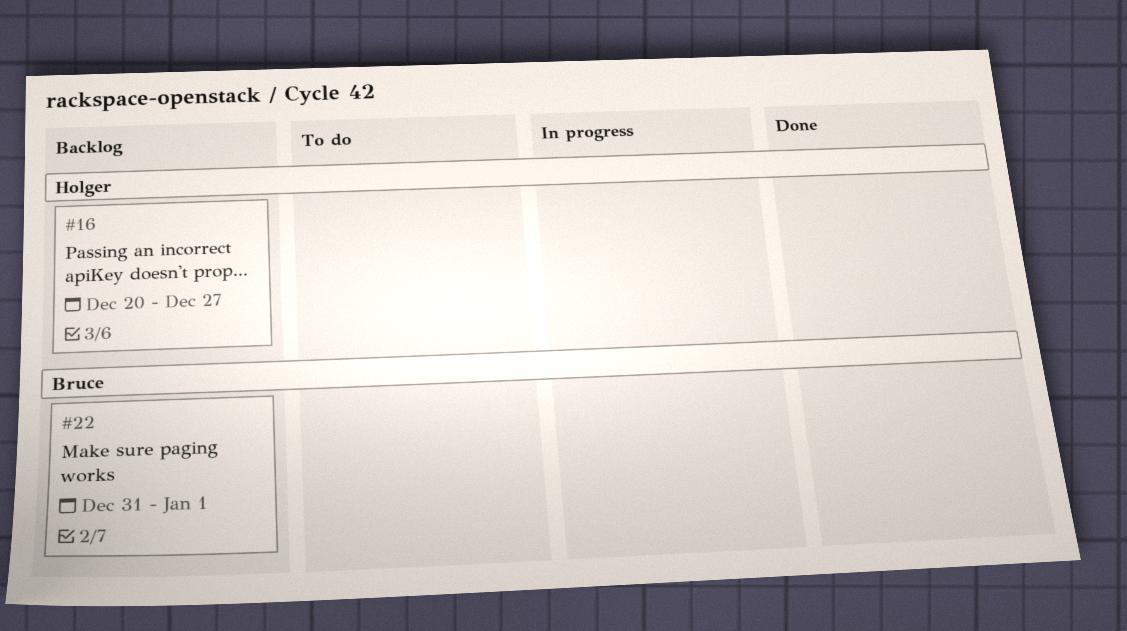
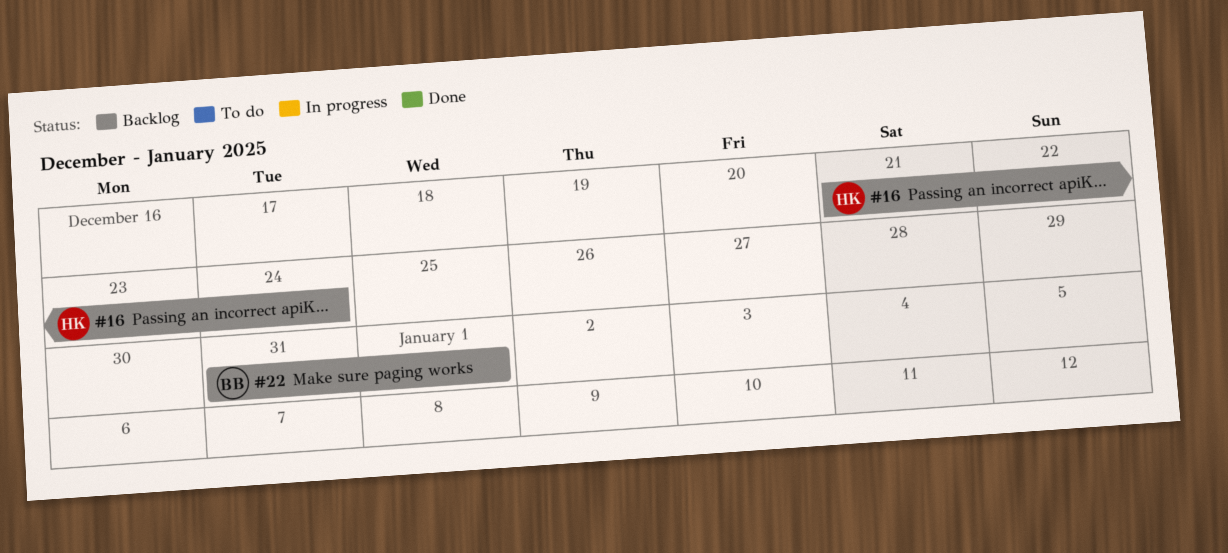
#16, start: Dec 20 -> Dec 21
#16, due: Dec 27 -> Dec 24

